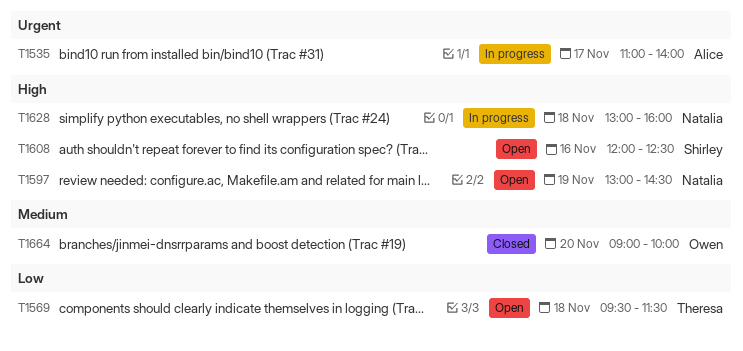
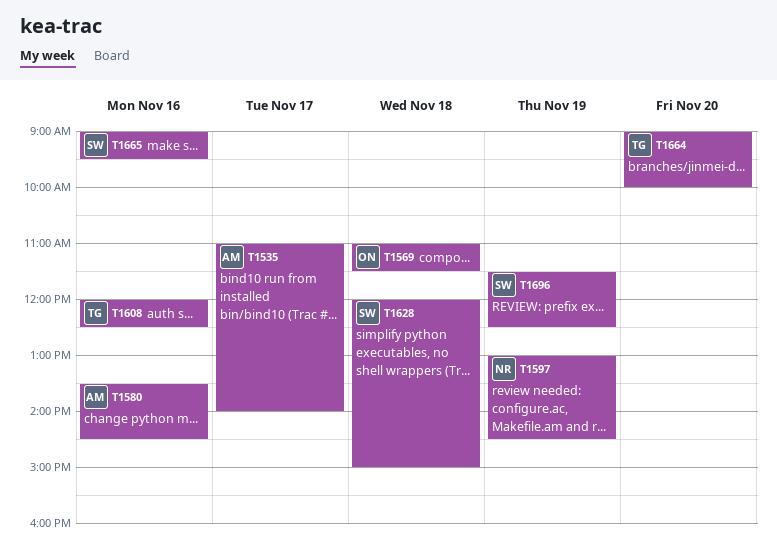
T1569, owner: Theresa -> Owen
T1569, begins: 09:30 -> 11:00
T1580: none -> present
T1608, owner: Shirley -> Theresa
T1628, owner: Natalia -> Shirley
T1628, begins: 13:00 -> 12:00
T1628, ends: 16:00 -> 15:00
T1664, owner: Owen -> Theresa
T1665: none -> present
T1696: none -> present

